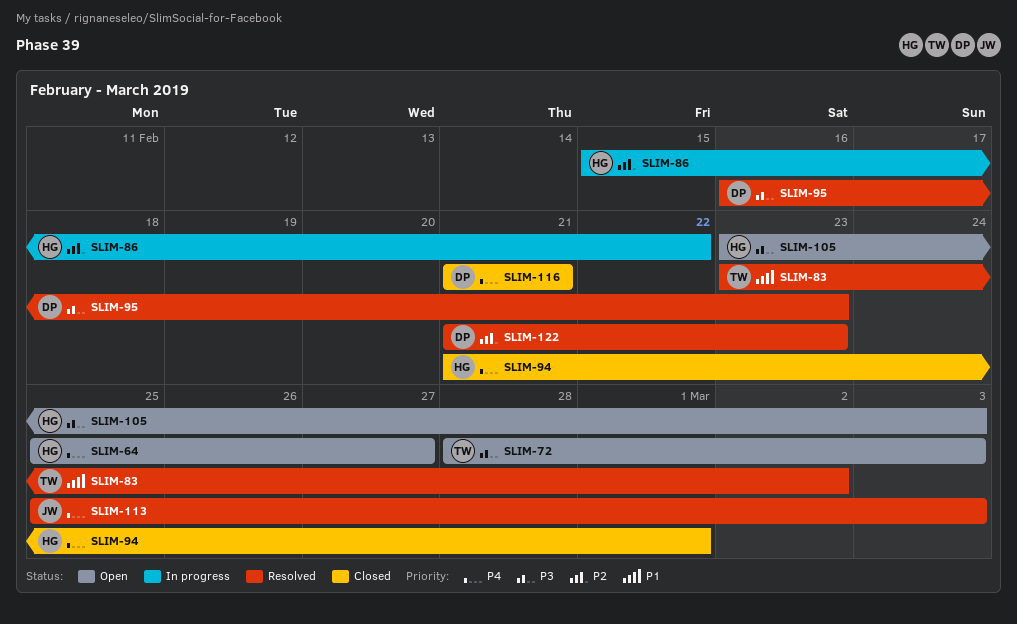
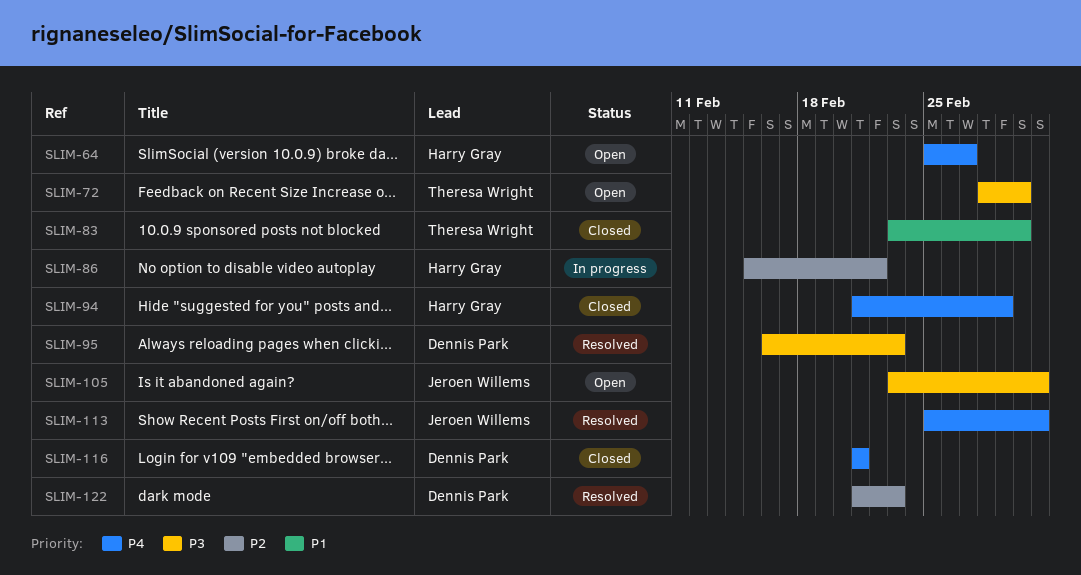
SLIM-72, due: Mar 3 -> Mar 2
SLIM-83, status: Resolved -> Closed
SLIM-105, owner: Harry Gray -> Jeroen Willems

